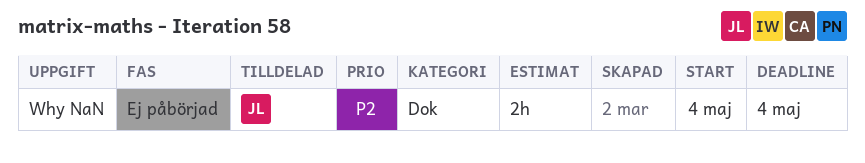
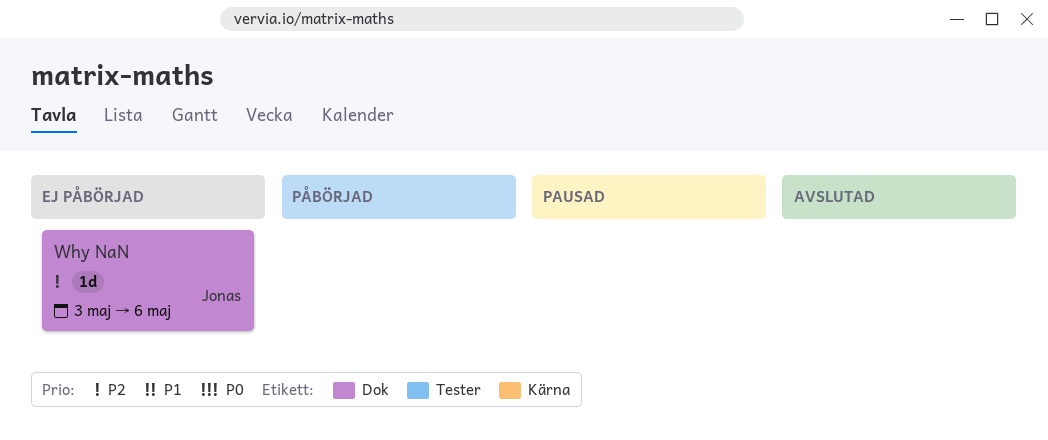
Why NaN, estimate: 2h -> 1d
Why NaN, start: May 4 -> May 3
Why NaN, due: May 4 -> May 6

